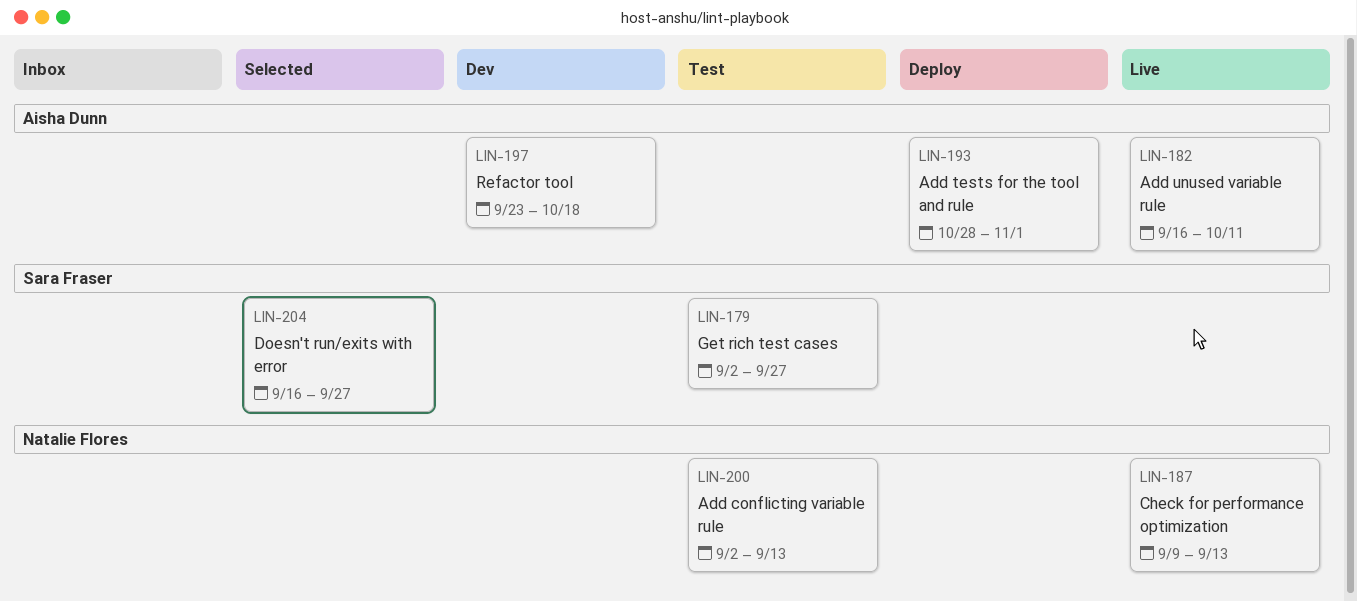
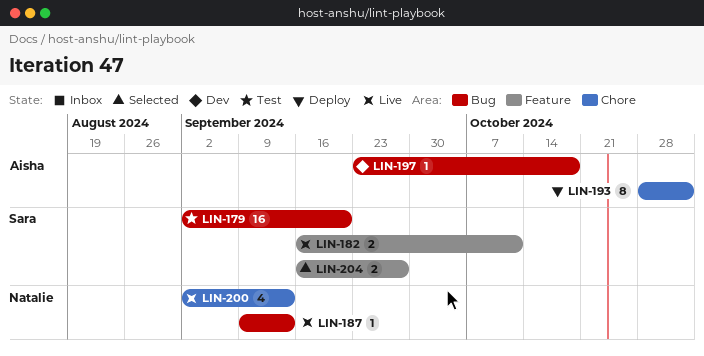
LIN-179, due: Sep 27 -> Sep 20
LIN-182, owner: Aisha Dunn -> Sara Fraser
LIN-200, status: Test -> Live

